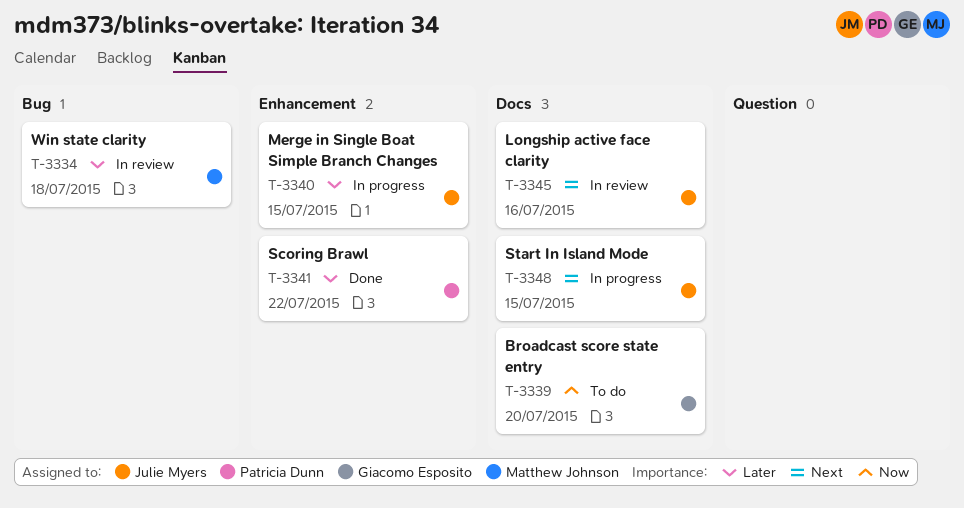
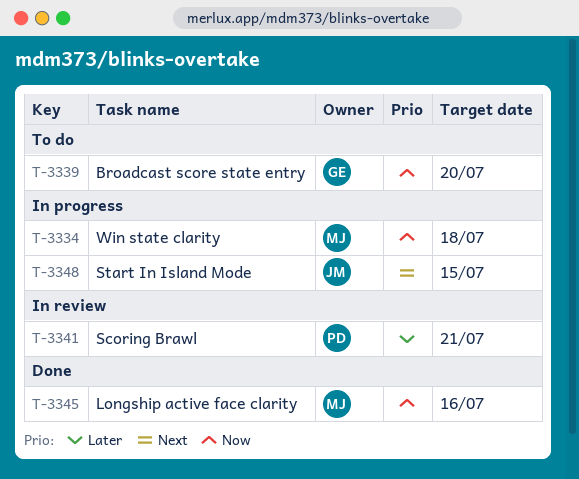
T-3334, status: In review -> In progress
T-3334, priority: Later -> Now
T-3340: present -> none
T-3341, status: Done -> In review
T-3341, due: Jul 22 -> Jul 21
T-3345, status: In review -> Done
T-3345, owner: Julie Myers -> Matthew Johnson
T-3345, priority: Next -> Now

